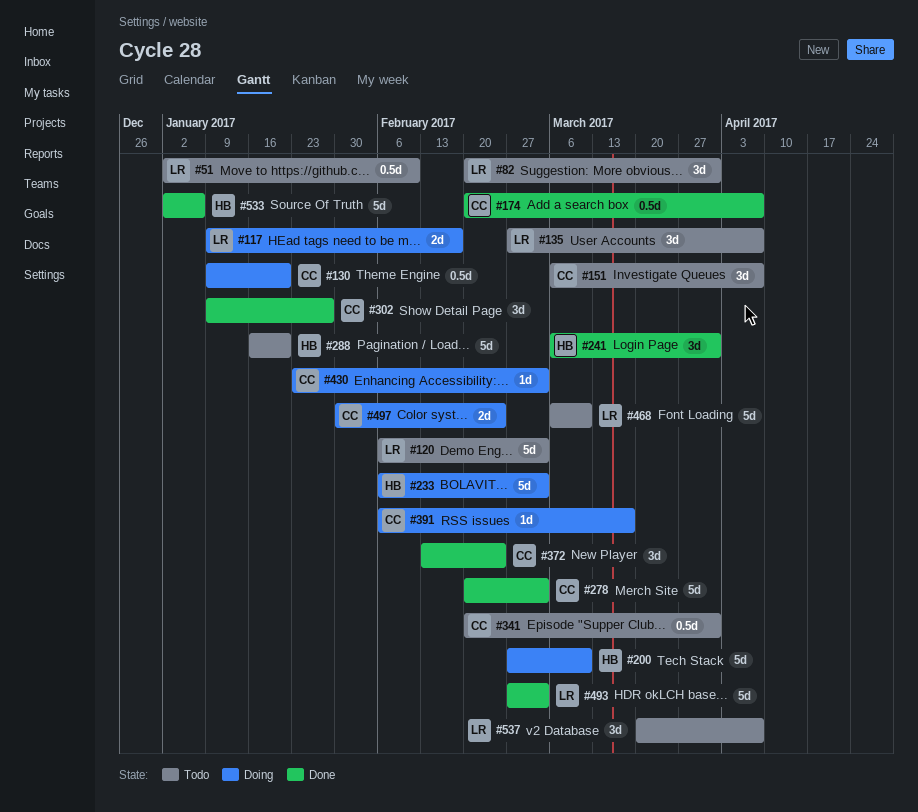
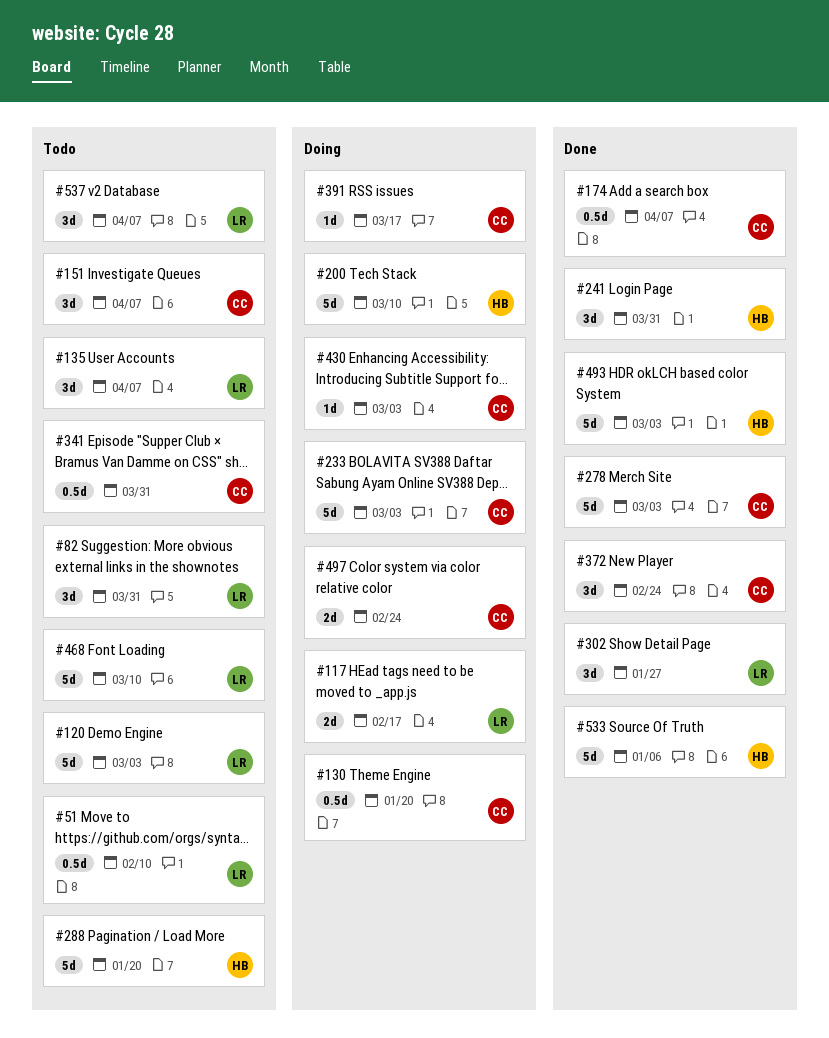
#233, owner: HB -> CC
#302, owner: CC -> LR
#493, owner: LR -> HB

